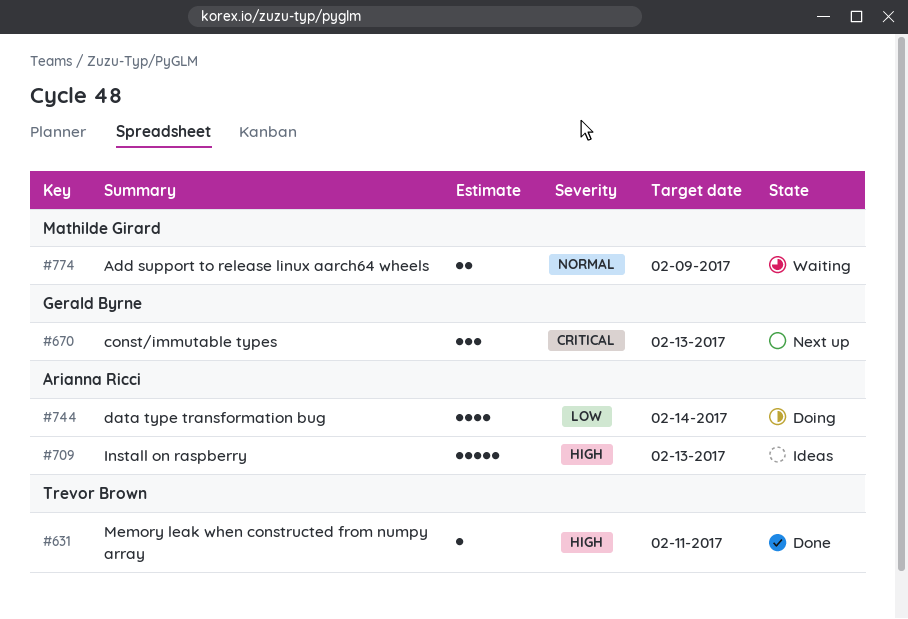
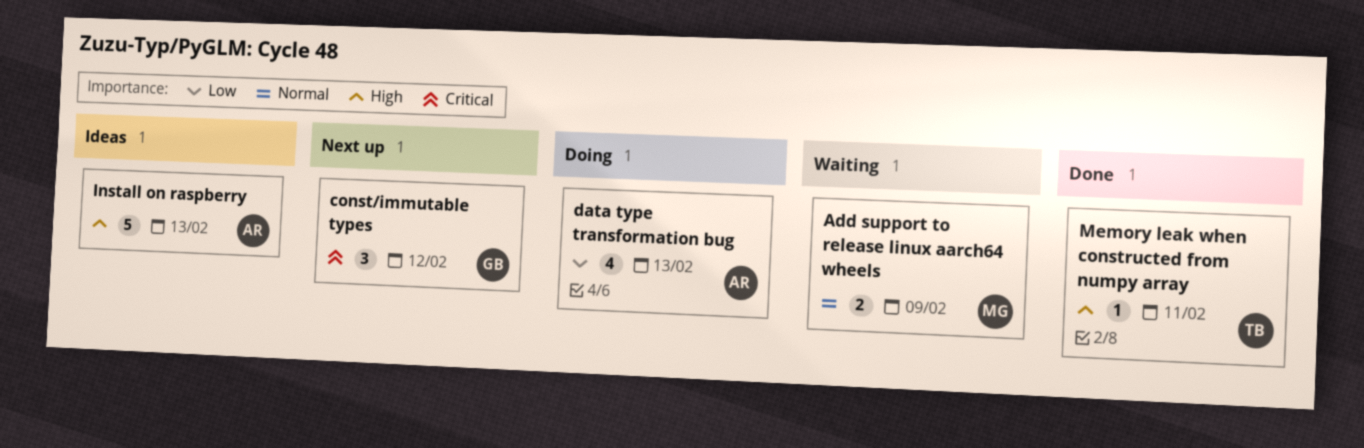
const/immutable types, due: Feb 13 -> Feb 12
data type transformation bug, due: Feb 14 -> Feb 13

